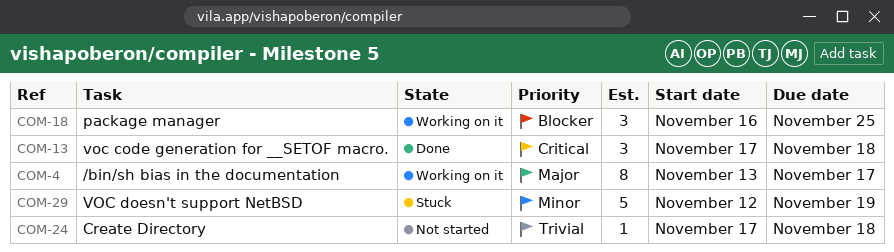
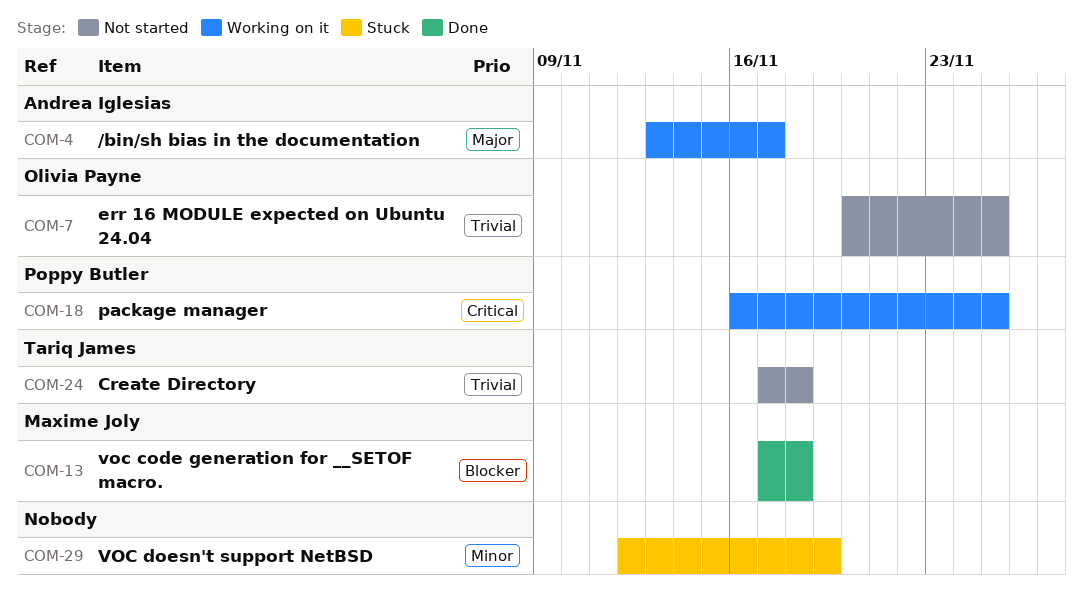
COM-7: none -> present
COM-13, priority: Critical -> Blocker
COM-18, priority: Blocker -> Critical

